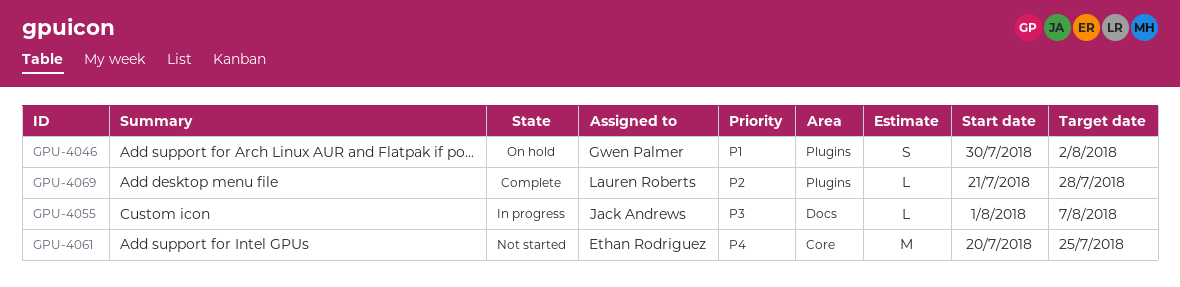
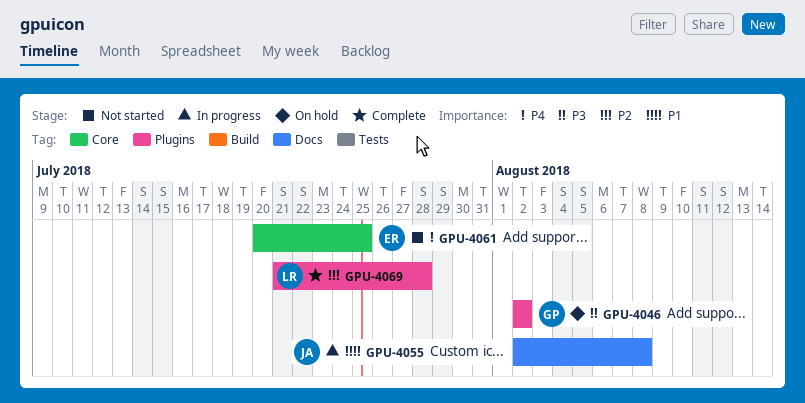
GPU-4046, priority: P1 -> P3
GPU-4046, start: Jul 30 -> Aug 2
GPU-4055, priority: P3 -> P1
GPU-4055, start: Aug 1 -> Aug 2
GPU-4055, due: Aug 7 -> Aug 8

